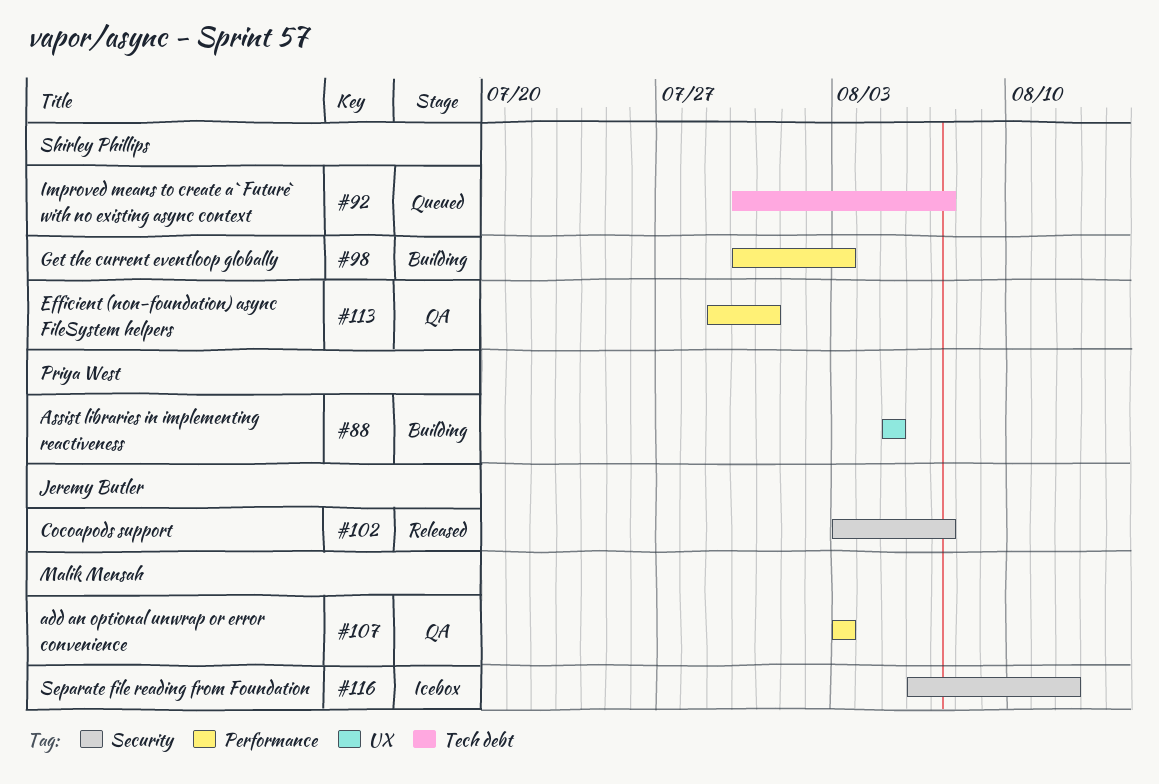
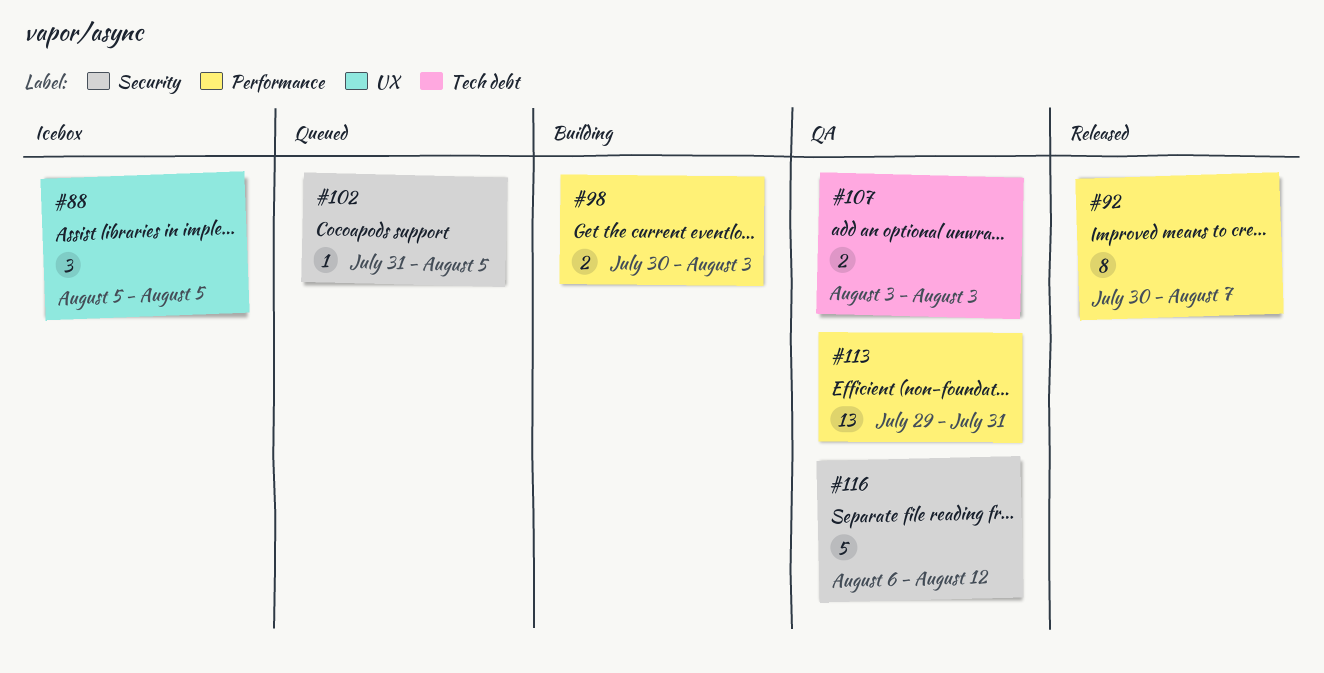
#88, status: Building -> Icebox
#92, status: Queued -> Released
#92, label: Tech debt -> Performance
#102, status: Released -> Queued
#102, start: Aug 3 -> Jul 31
#102, due: Aug 7 -> Aug 5
#107, label: Performance -> Tech debt
#116, status: Icebox -> QA

